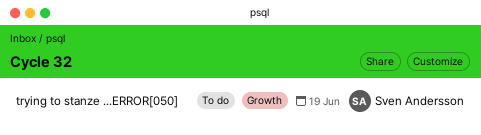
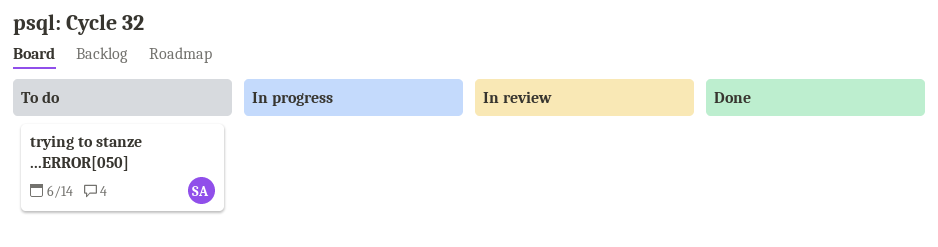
trying to stanze ...ERROR[050], due: Jun 19 -> Jun 14

